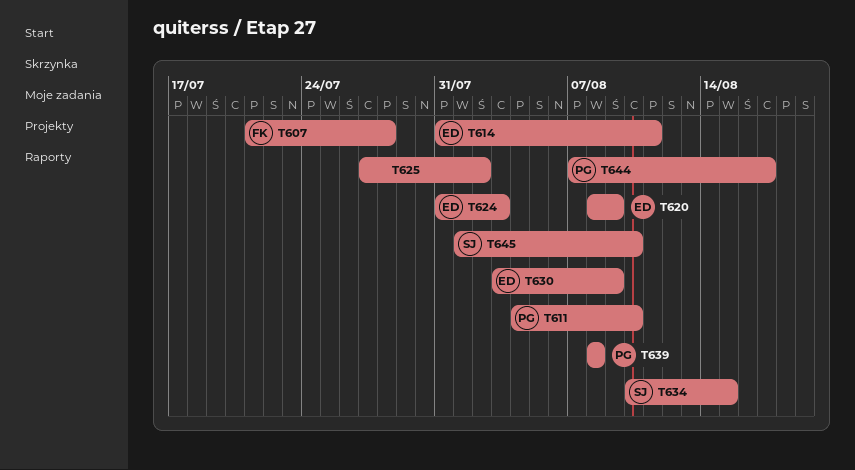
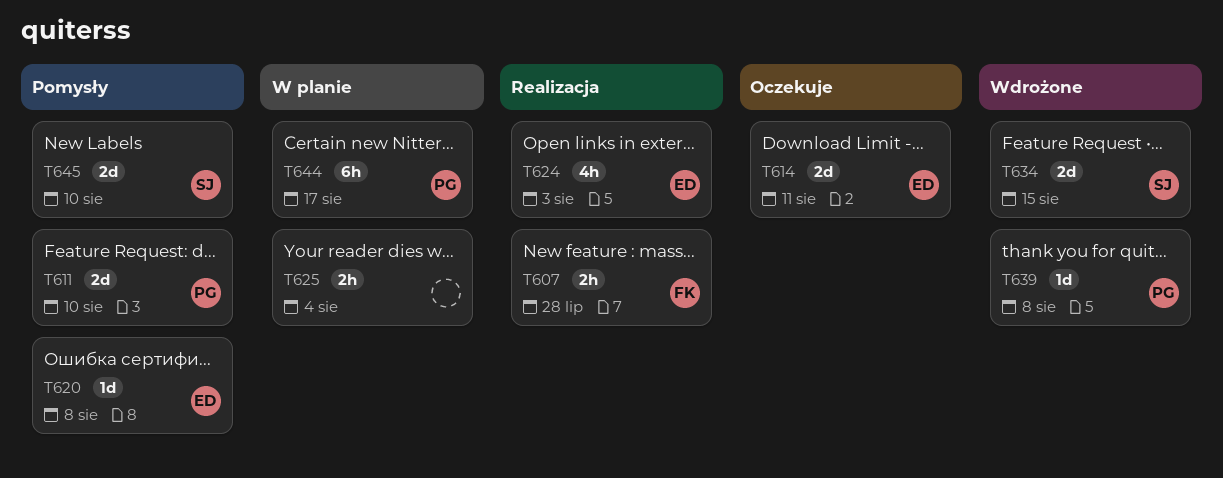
T620, due: Aug 9 -> Aug 8
T625, due: Aug 2 -> Aug 4
T630: present -> none

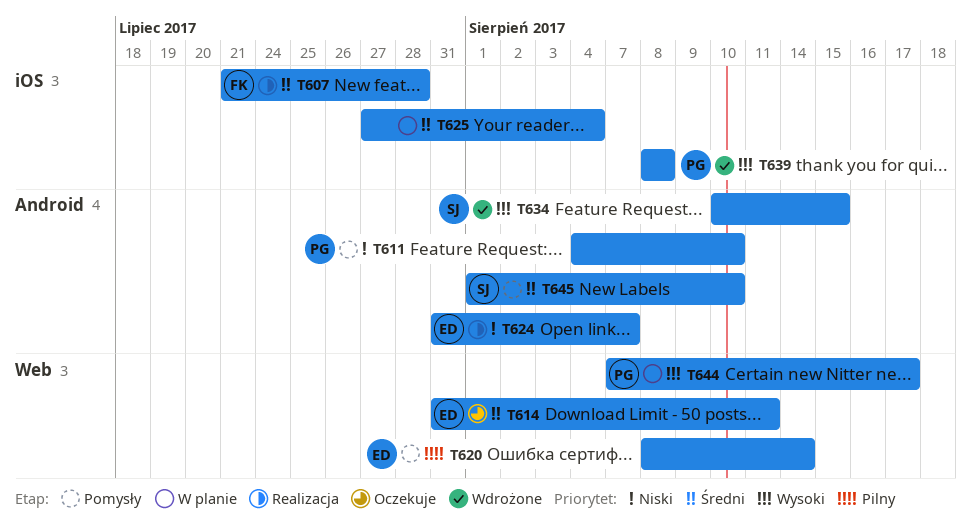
T620, due: Aug 8 -> Aug 14
T624, due: Aug 3 -> Aug 7

